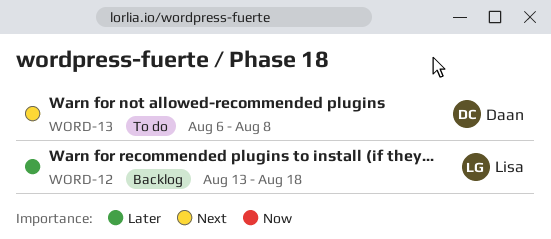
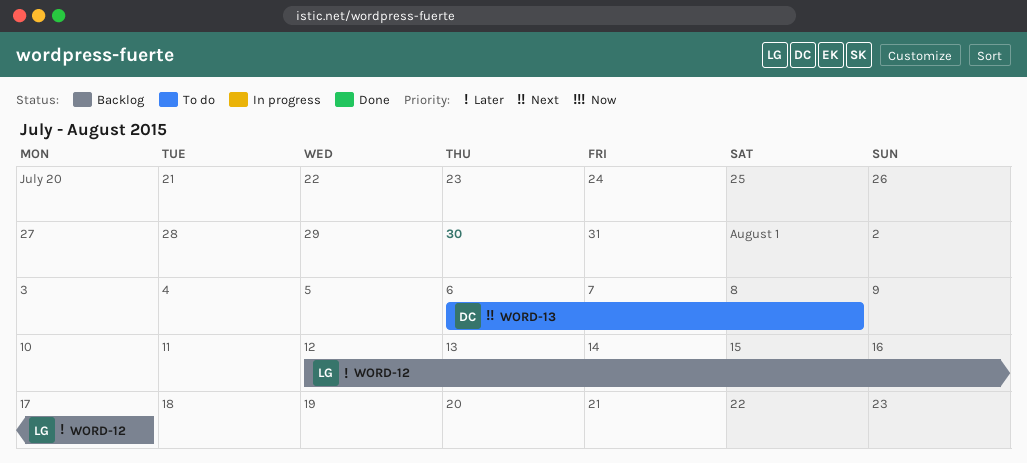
WORD-12, start: Aug 13 -> Aug 12
WORD-12, due: Aug 18 -> Aug 17

